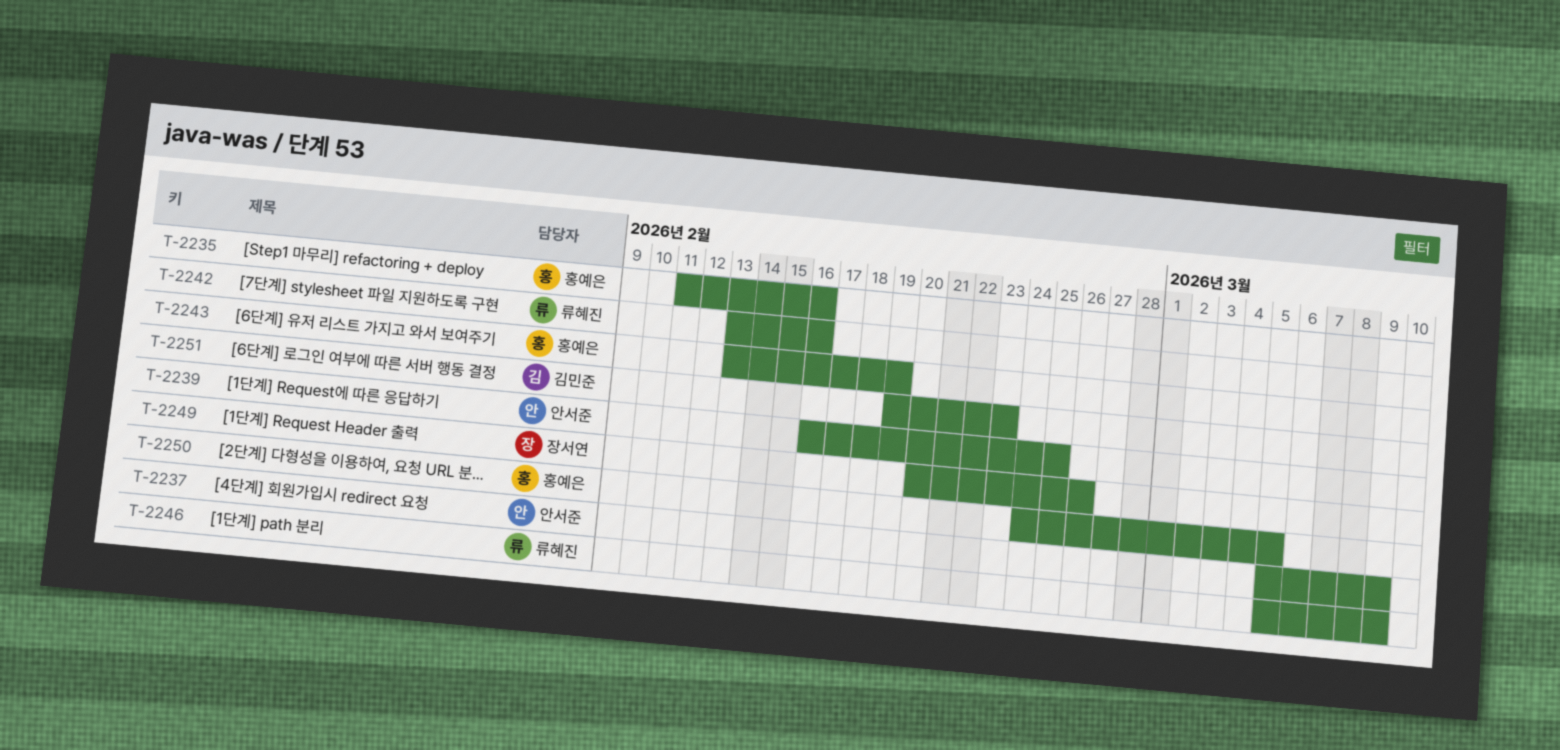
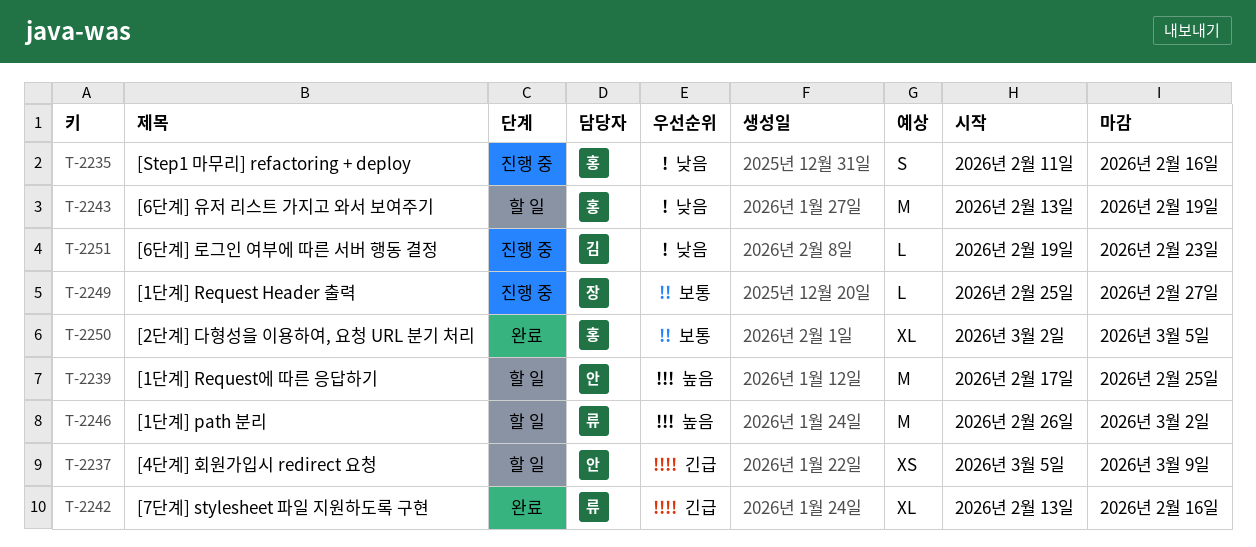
T-2239, start: Feb 16 -> Feb 17
T-2246, start: Mar 5 -> Feb 26
T-2246, due: Mar 9 -> Mar 2
T-2249, start: Feb 20 -> Feb 25
T-2249, due: Feb 26 -> Feb 27
T-2250, start: Feb 24 -> Mar 2

